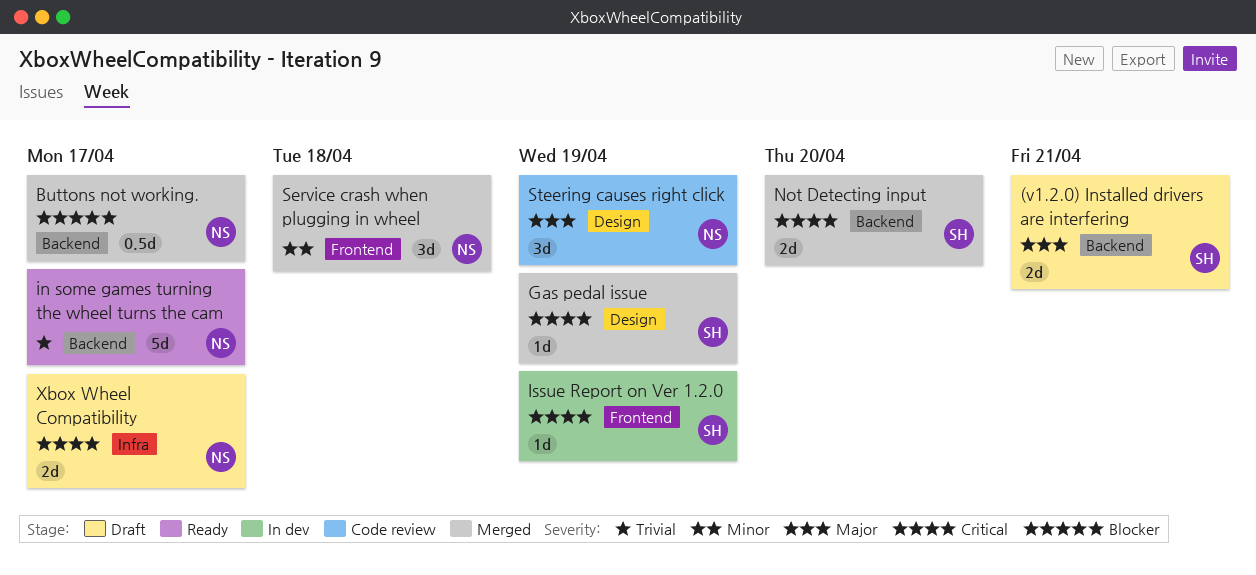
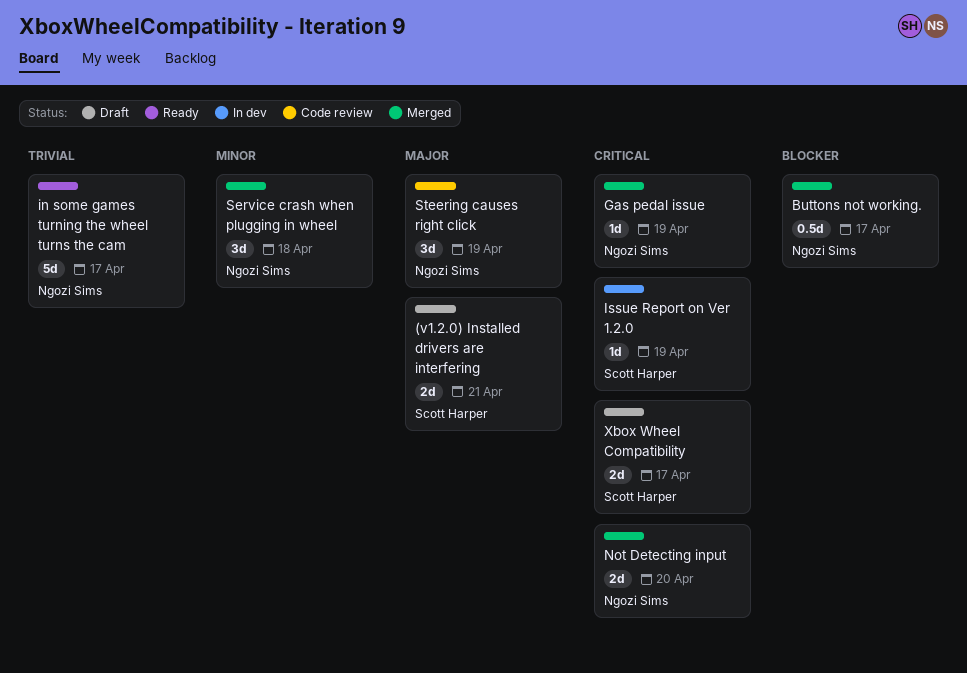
Gas pedal issue, owner: Scott Harper -> Ngozi Sims
Not Detecting input, owner: Scott Harper -> Ngozi Sims
Xbox Wheel Compatibility, owner: Ngozi Sims -> Scott Harper

